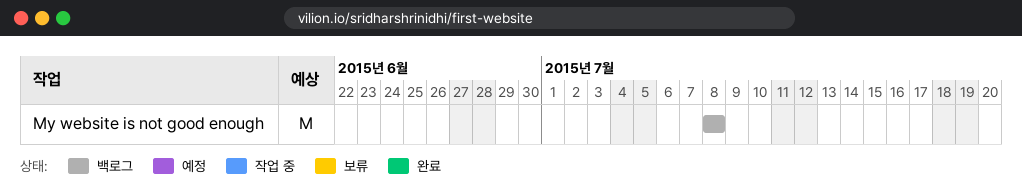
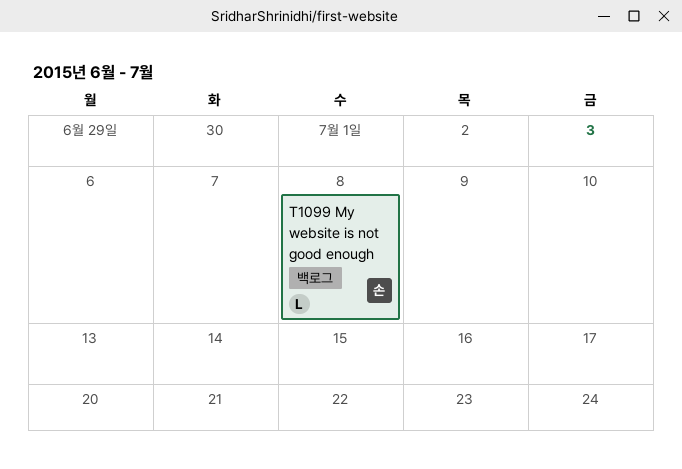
My website is not good enough, estimate: M -> L

